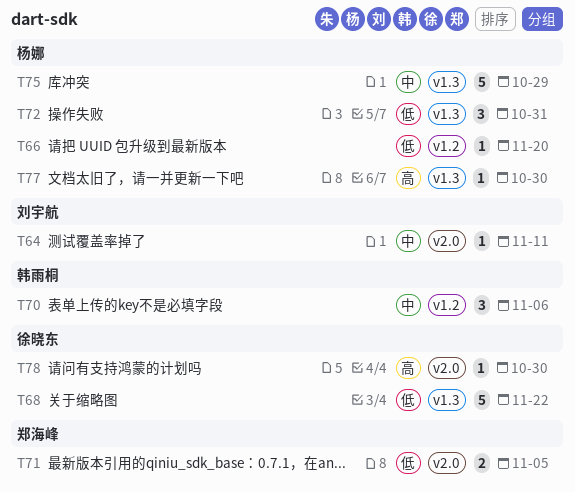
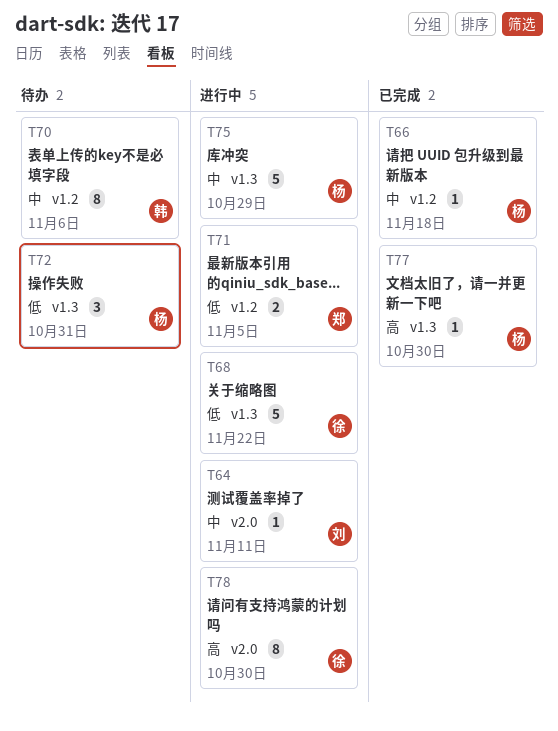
T66, priority: 低 -> 中
T66, due: Nov 20 -> Nov 18
T70, estimate: 3 -> 8
T71, label: v2.0 -> v1.2
T78, estimate: 1 -> 8

